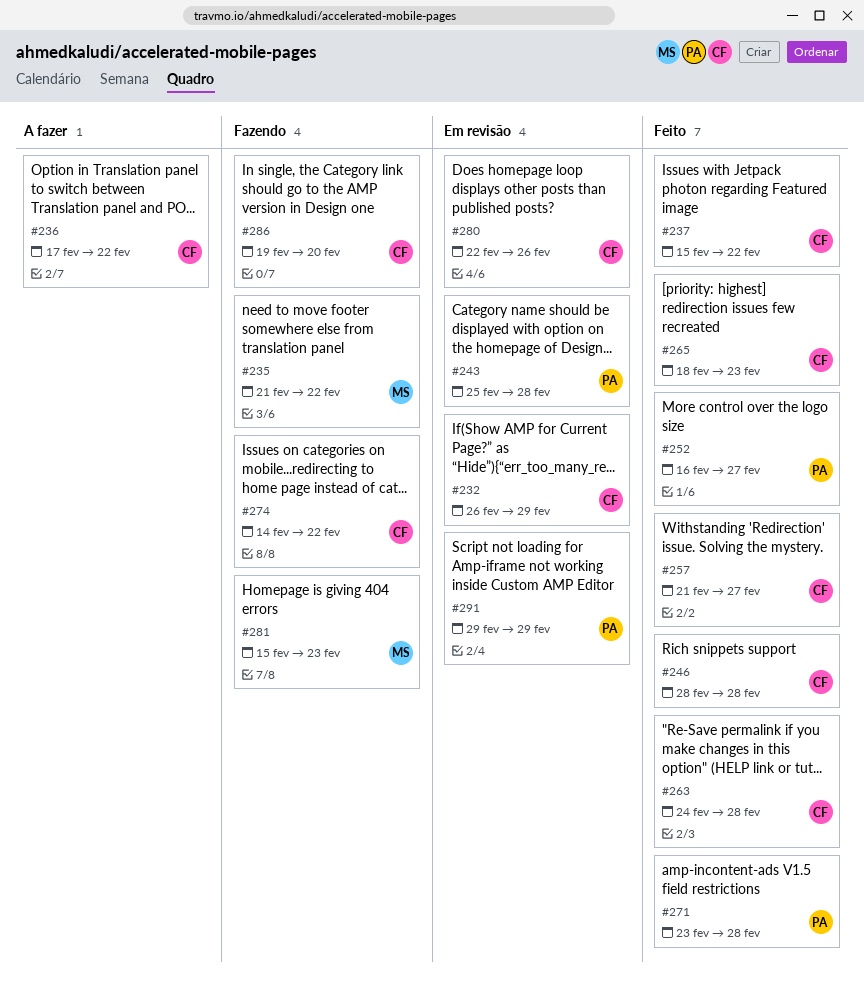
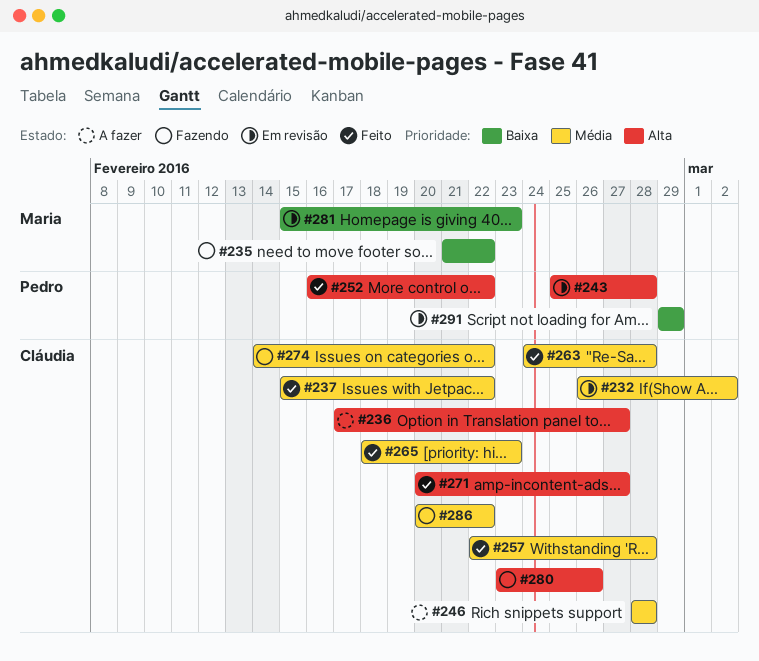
#232, due: Feb 29 -> Mar 2
#236, due: Feb 22 -> Feb 27
#246, status: Feito -> A fazer
#252, due: Feb 27 -> Feb 22
#257, start: Feb 21 -> Feb 22
#257, due: Feb 27 -> Feb 28
#271, owner: Pedro -> Cláudia
#271, start: Feb 23 -> Feb 20
#271, due: Feb 28 -> Feb 27
#280, status: Em revisão -> Fazendo
#280, start: Feb 22 -> Feb 23
#281, status: Fazendo -> Em revisão
#286, start: Feb 19 -> Feb 20
#286, due: Feb 20 -> Feb 22

